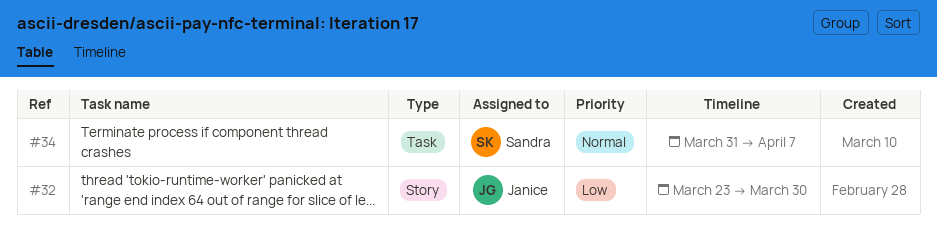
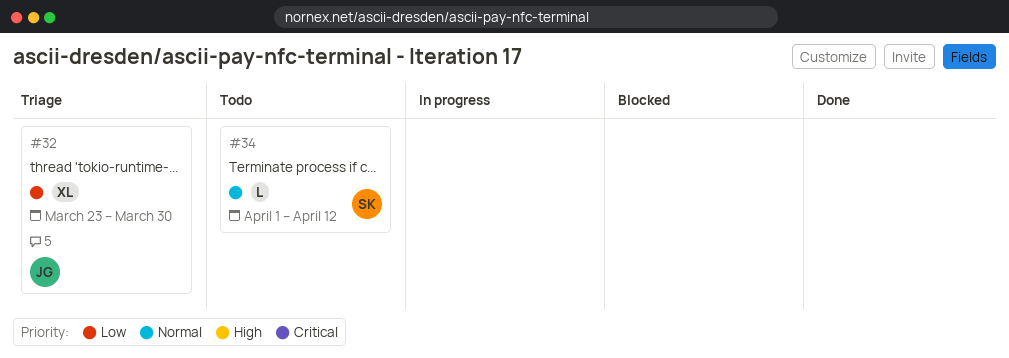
#34, start: Mar 31 -> Apr 1
#34, due: Apr 7 -> Apr 12

